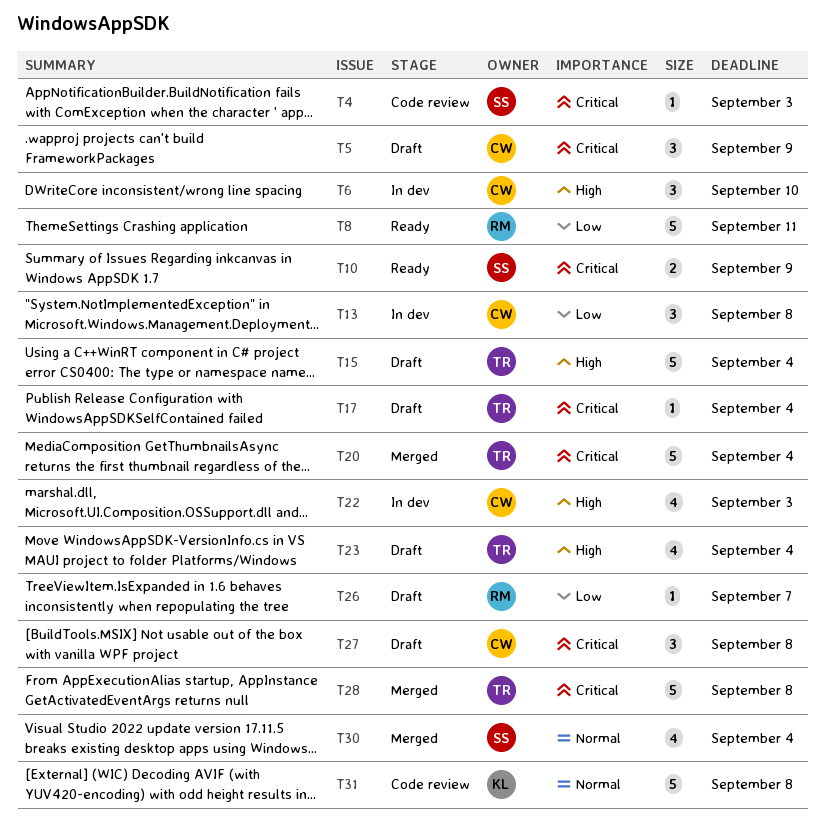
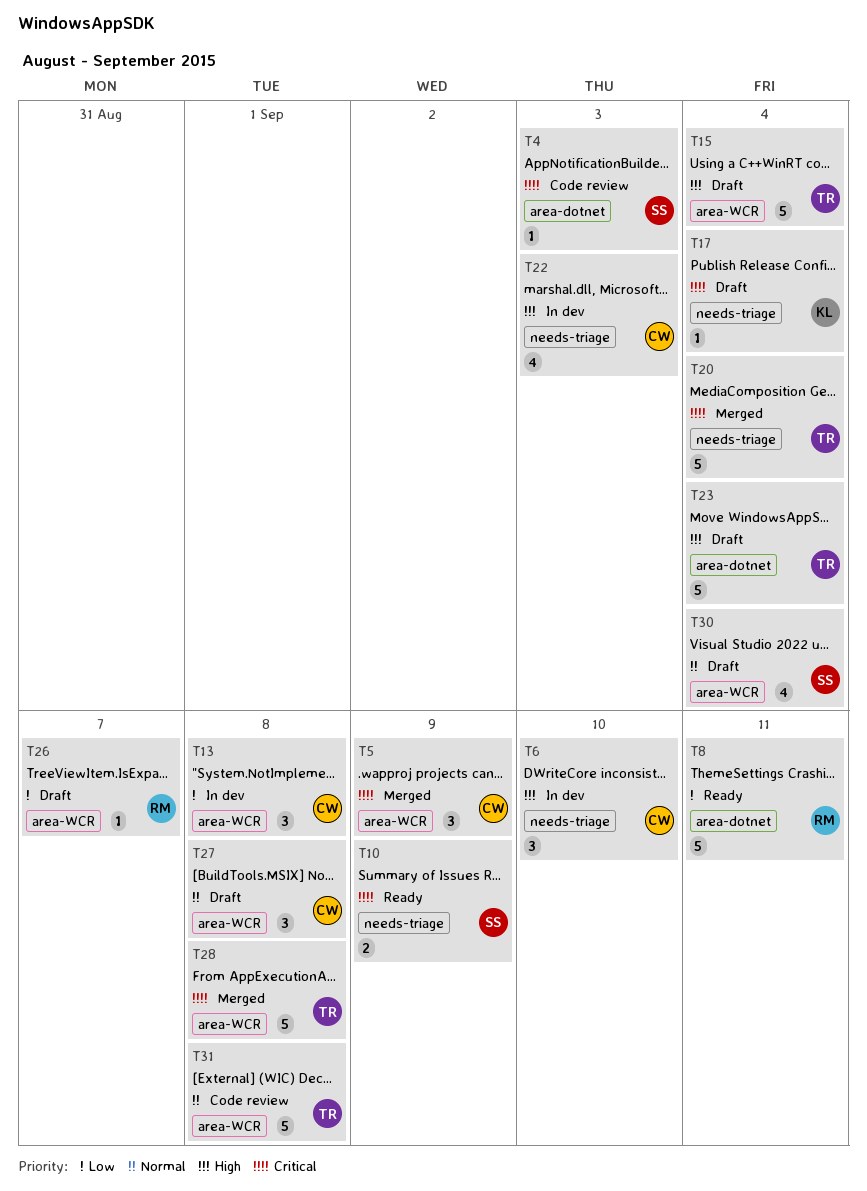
T5, status: Draft -> Merged
T17, owner: TR -> KL
T23, estimate: 4 -> 5
T27, priority: Critical -> Normal
T30, status: Merged -> Draft
T31, owner: KL -> TR

